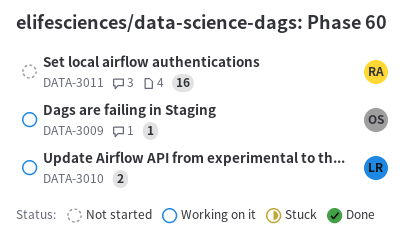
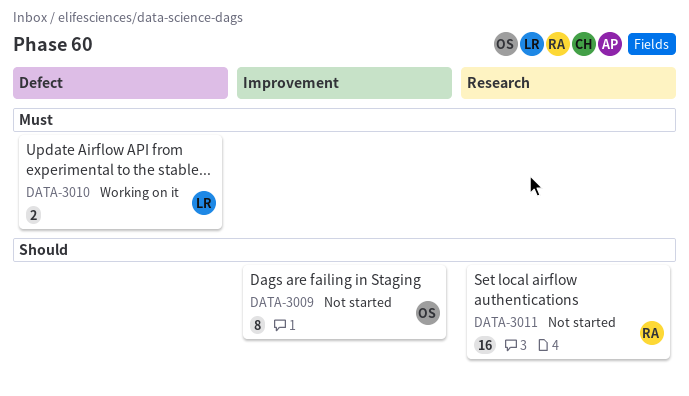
DATA-3009, status: Working on it -> Not started
DATA-3009, estimate: 1 -> 8

